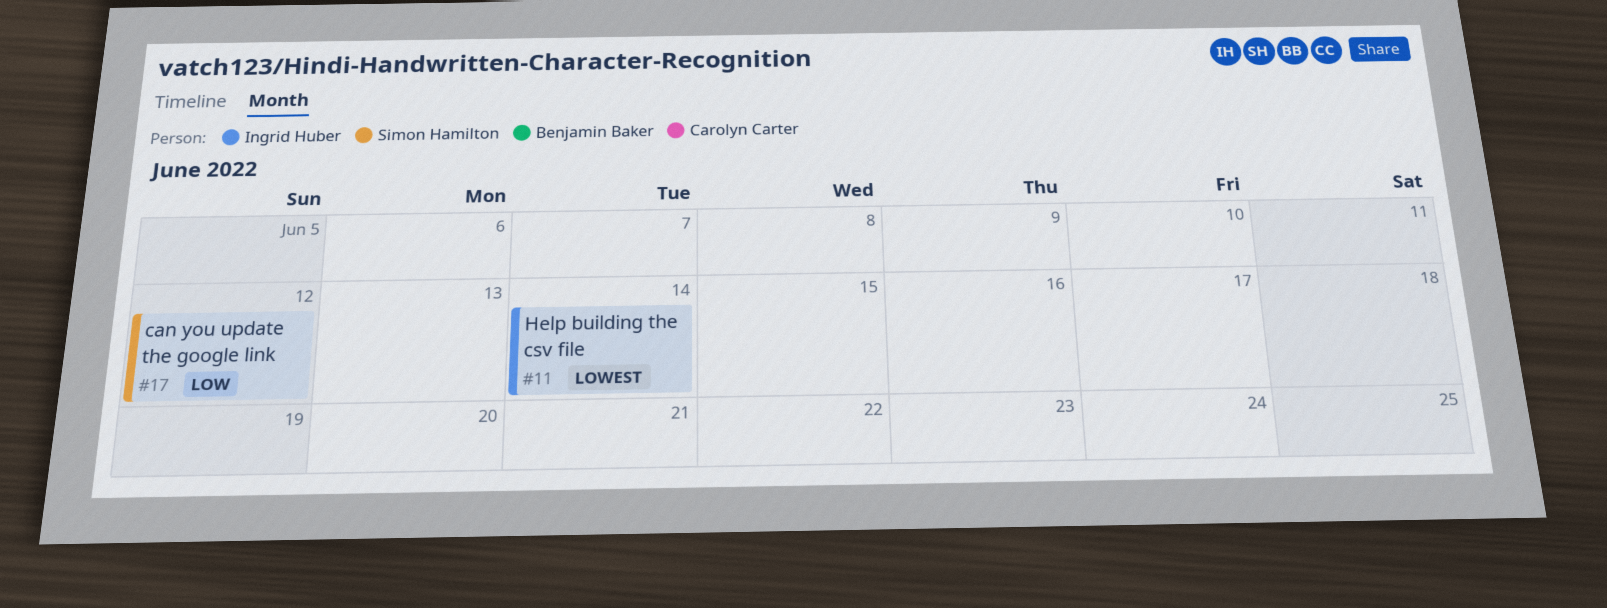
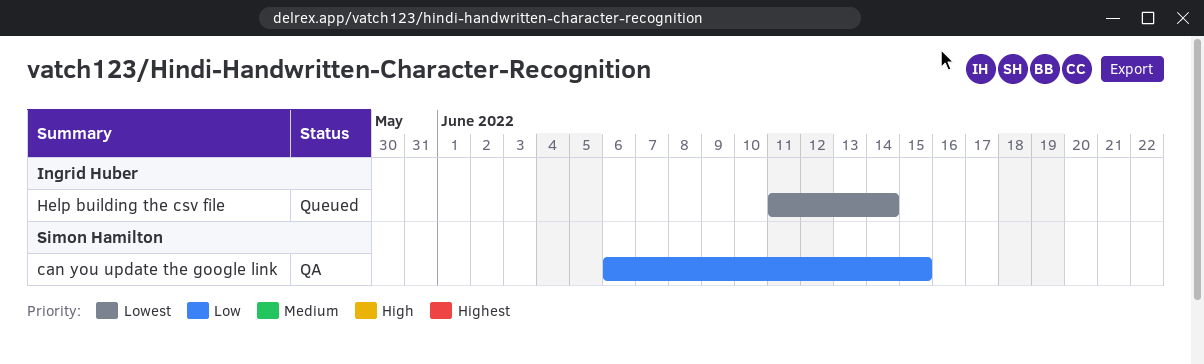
can you update the google link, due: Jun 12 -> Jun 15

